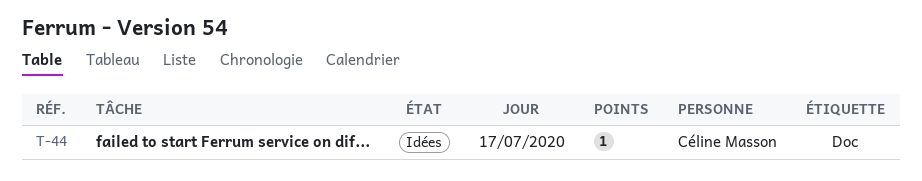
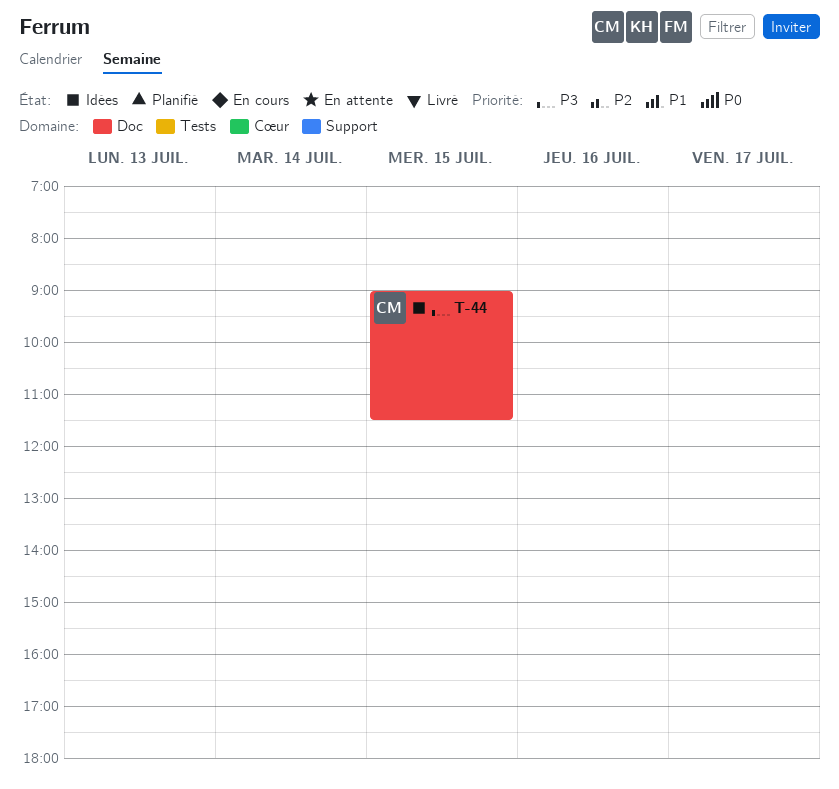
T-44, day: Jul 17 -> Jul 15

